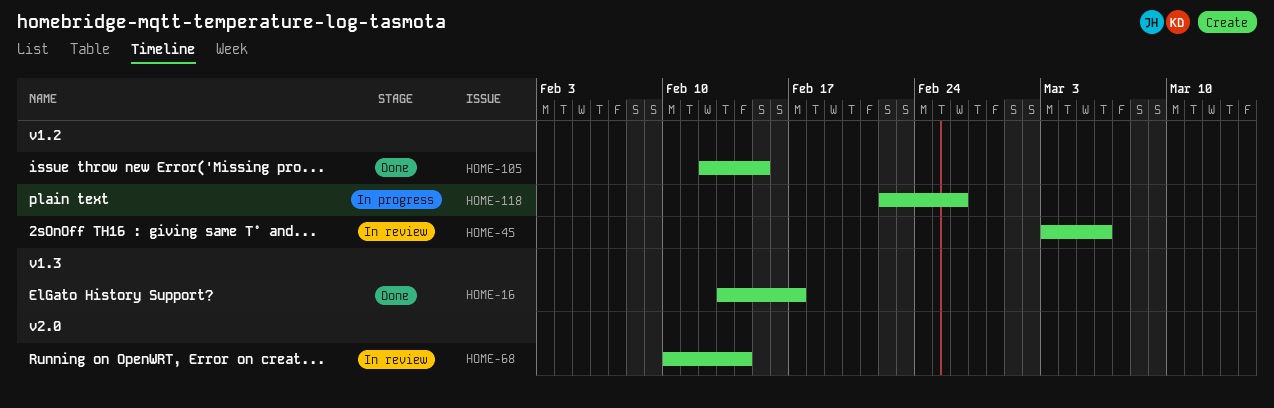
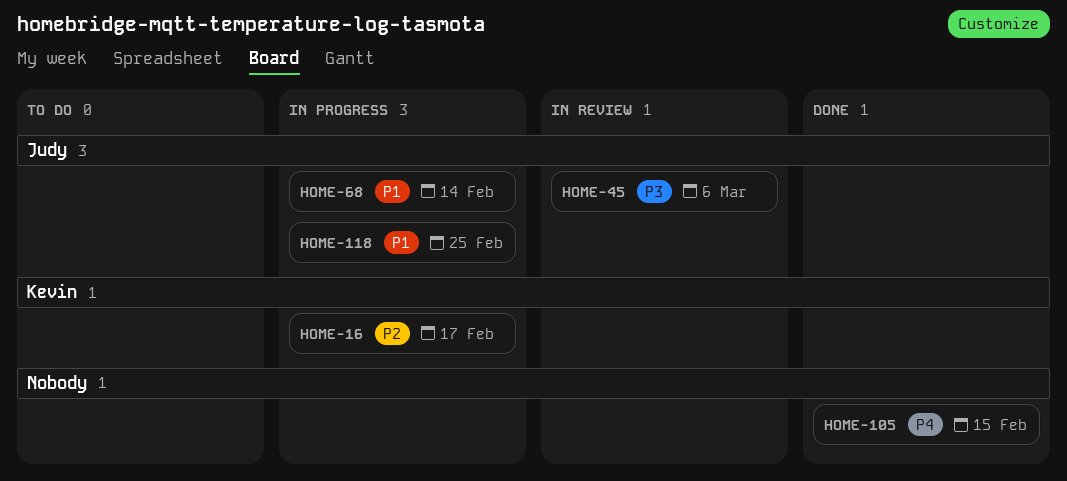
HOME-16, status: Done -> In progress
HOME-68, status: In review -> In progress
HOME-118, due: Feb 26 -> Feb 25

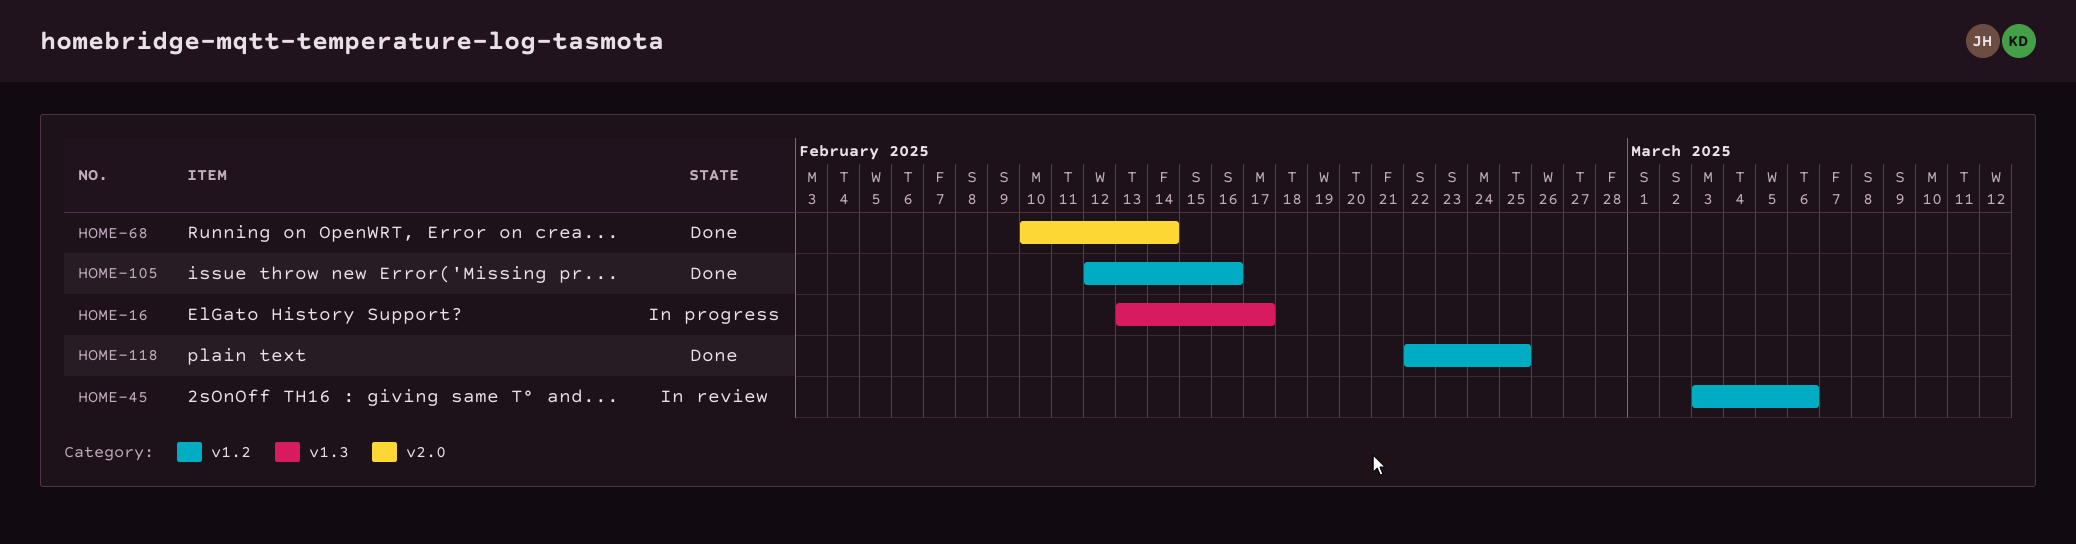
HOME-68, status: In progress -> Done
HOME-105, due: Feb 15 -> Feb 16
HOME-118, status: In progress -> Done

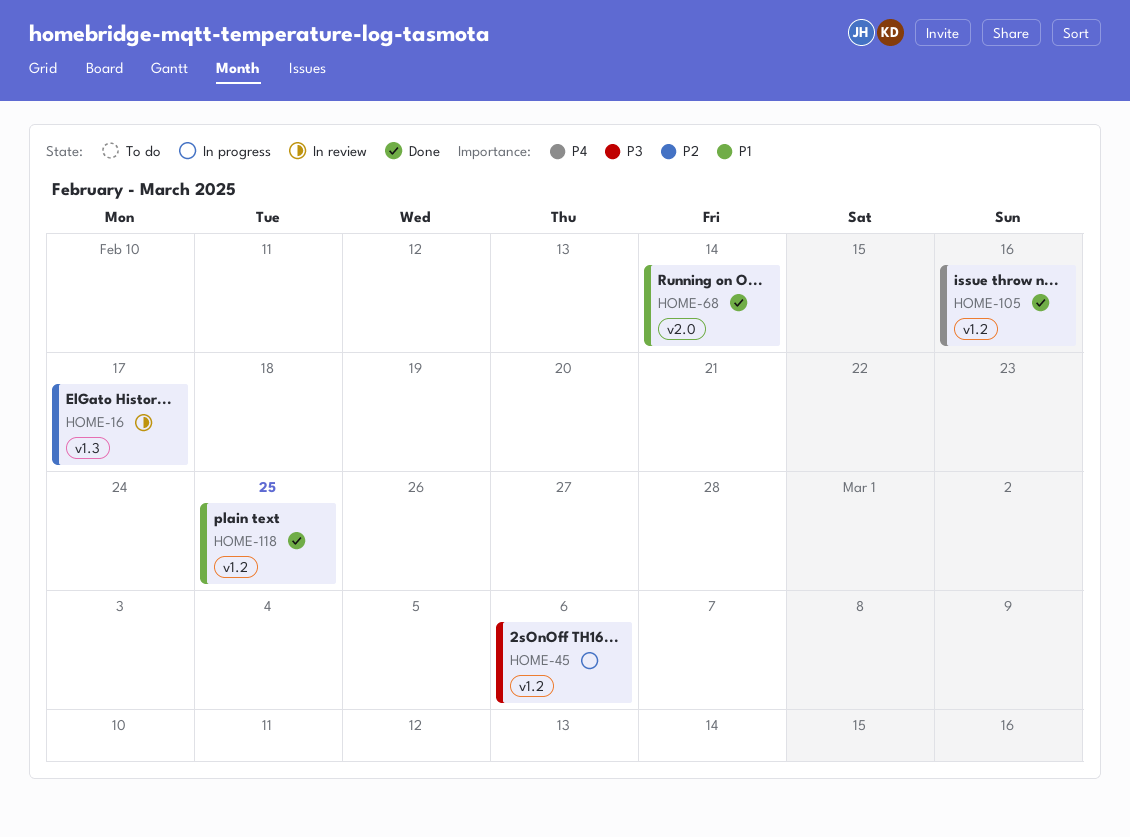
HOME-16, status: In progress -> In review
HOME-45, status: In review -> In progress

